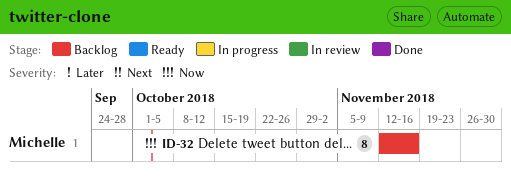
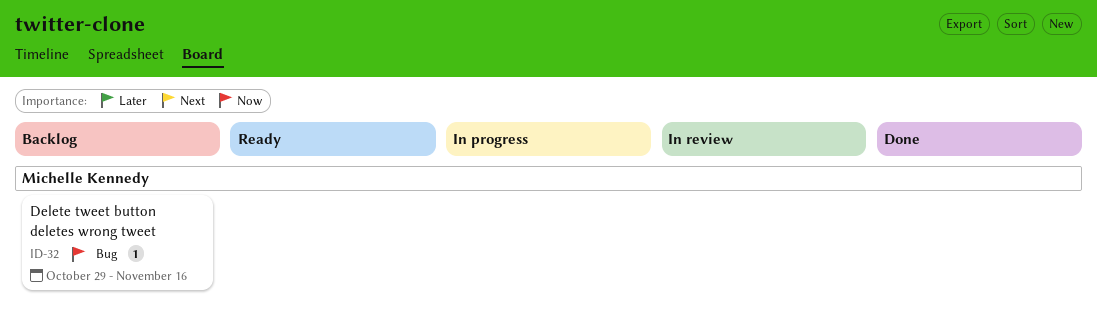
ID-32, estimate: 8 -> 1
ID-32, start: Nov 12 -> Oct 29

